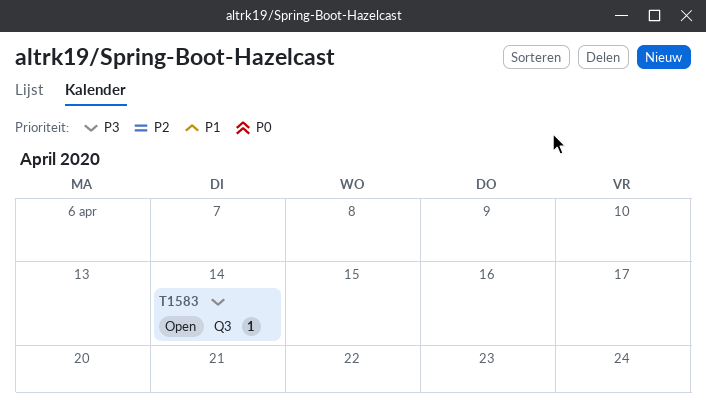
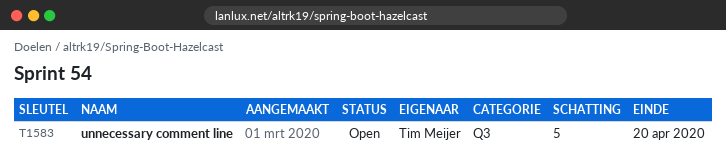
T1583, estimate: 1 -> 5
T1583, due: Apr 14 -> Apr 20

